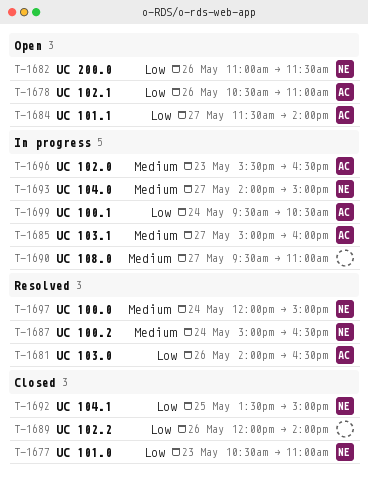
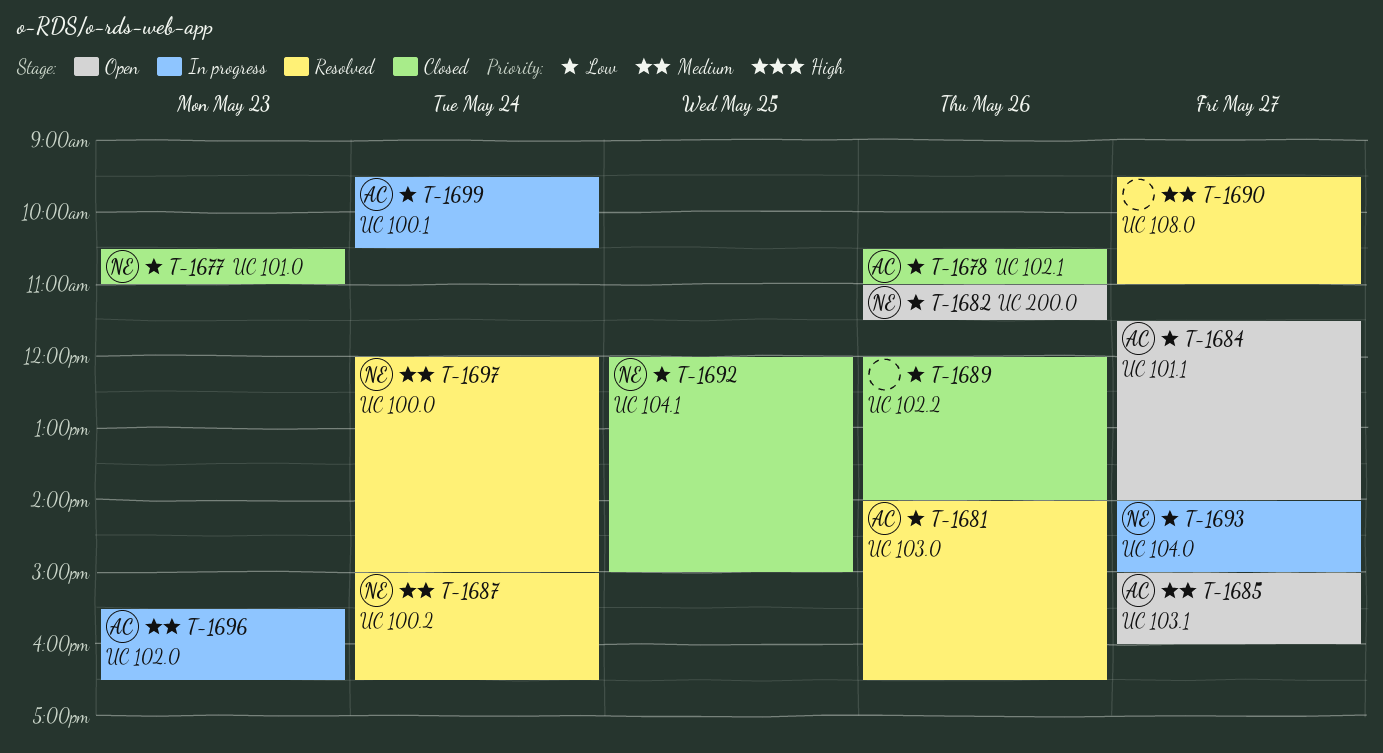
T-1678, status: Open -> Closed
T-1685, status: In progress -> Open
T-1690, status: In progress -> Resolved
T-1692, begins: 13:30 -> 12:00
T-1693, priority: Medium -> Low

